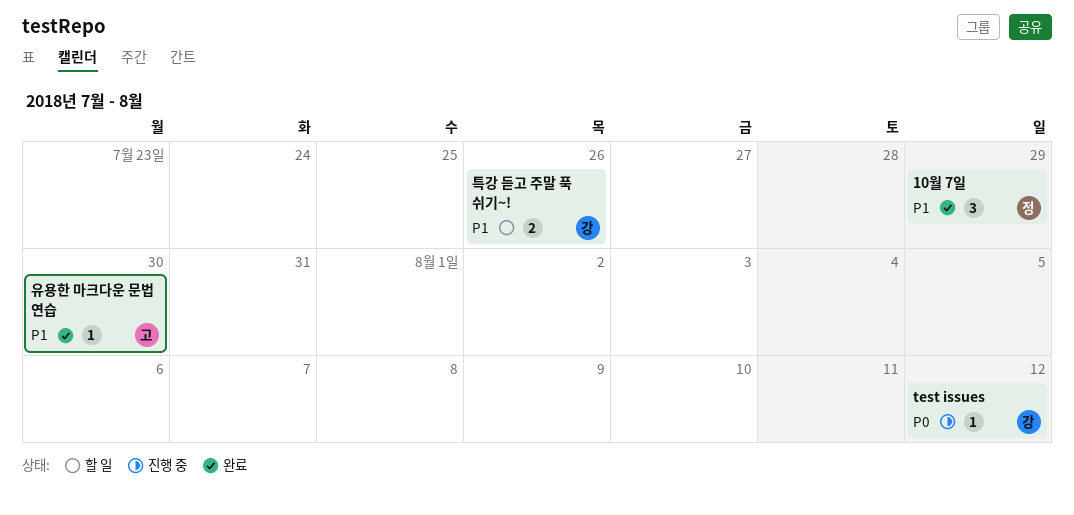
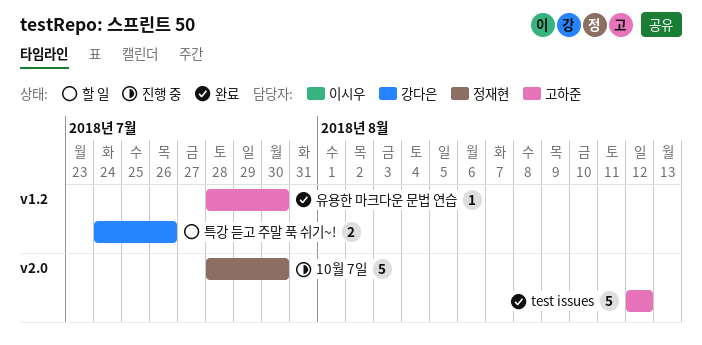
10월 7일, status: 완료 -> 진행 중
10월 7일, estimate: 3 -> 5
10월 7일, due: Jul 29 -> Jul 30
test issues, status: 진행 중 -> 완료
test issues, owner: 강다은 -> 고하준
test issues, estimate: 1 -> 5

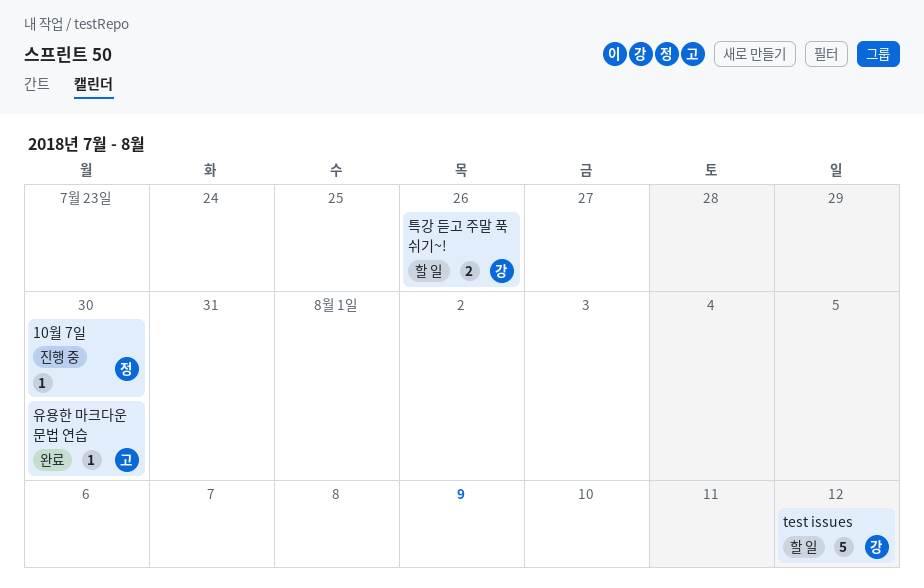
10월 7일, estimate: 5 -> 1
test issues, status: 완료 -> 할 일
test issues, owner: 고하준 -> 강다은

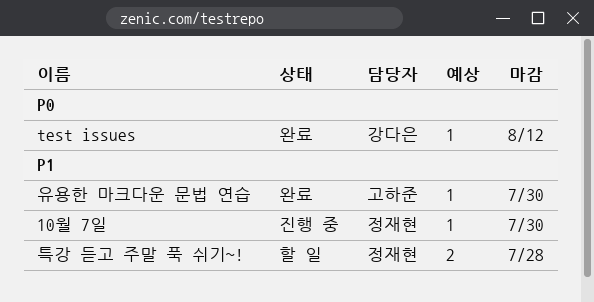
test issues, status: 할 일 -> 완료
test issues, estimate: 5 -> 1
특강 듣고 주말 푹 쉬기~!, owner: 강다은 -> 정재현
특강 듣고 주말 푹 쉬기~!, due: Jul 26 -> Jul 28

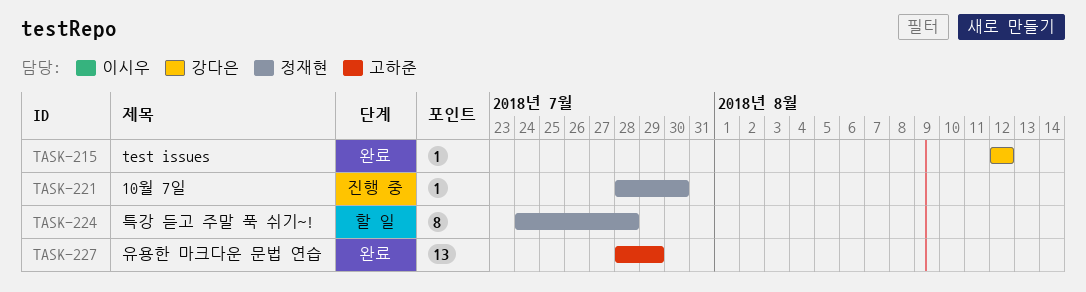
유용한 마크다운 문법 연습, estimate: 1 -> 13
유용한 마크다운 문법 연습, due: Jul 30 -> Jul 29
특강 듣고 주말 푹 쉬기~!, estimate: 2 -> 8

